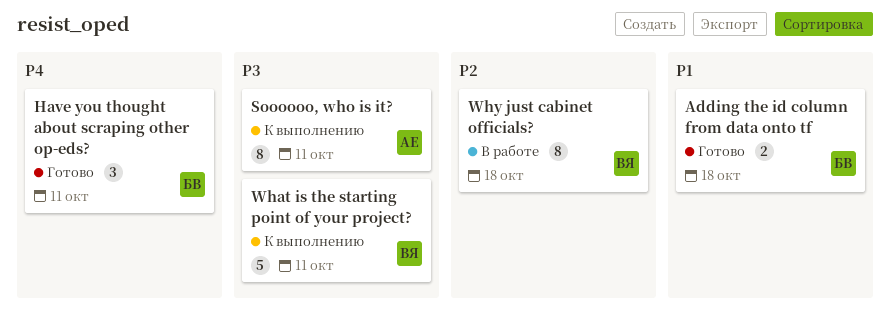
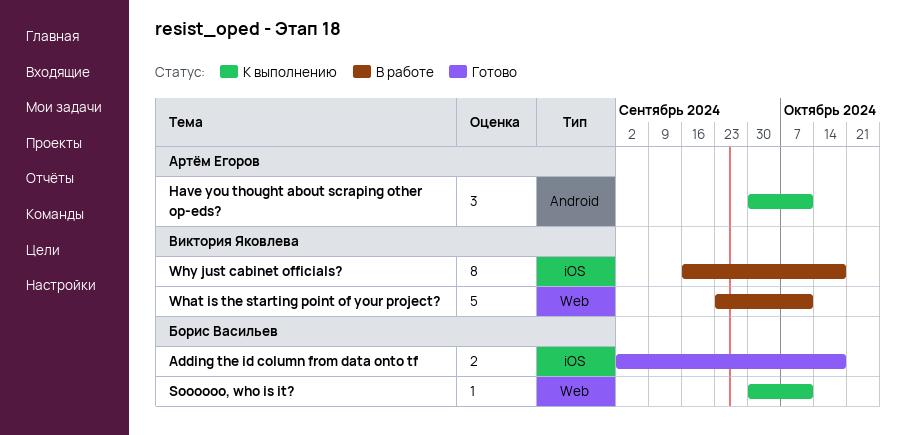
Have you thought about scraping other op-eds?, status: Готово -> К выполнению
Have you thought about scraping other op-eds?, owner: Борис Васильев -> Артём Егоров
Soooooo, who is it?, owner: Артём Егоров -> Борис Васильев
Soooooo, who is it?, estimate: 8 -> 1
What is the starting point of your project?, status: К выполнению -> В работе

